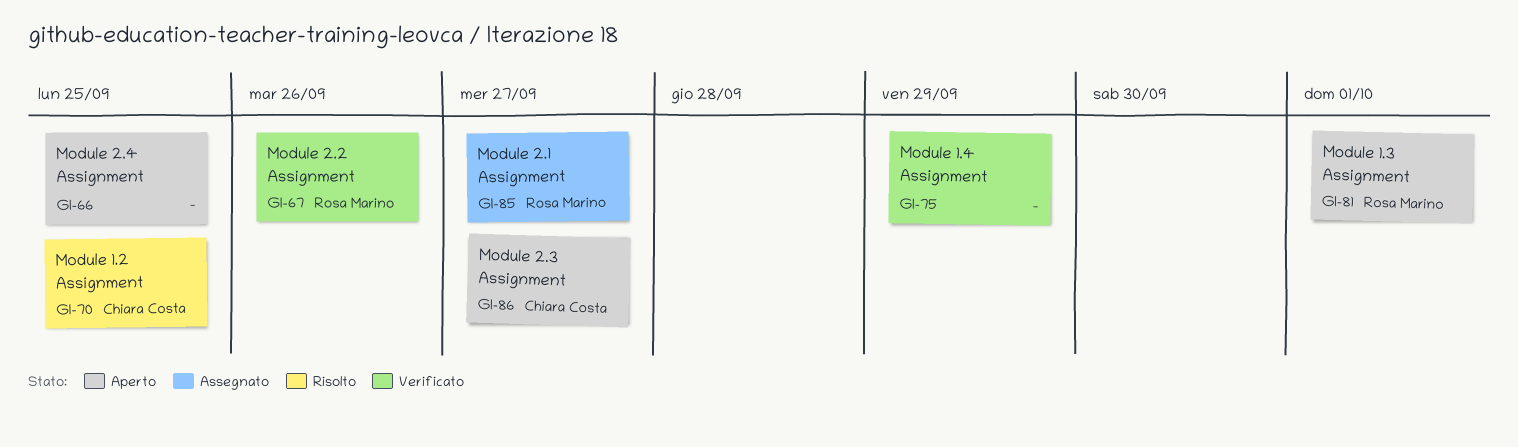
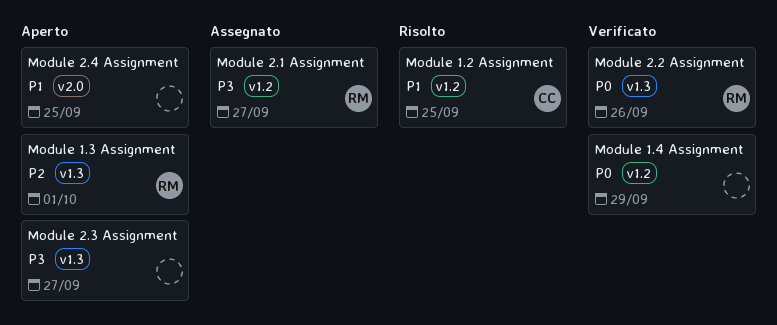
Module 2.3 Assignment, owner: Chiara Costa -> none

